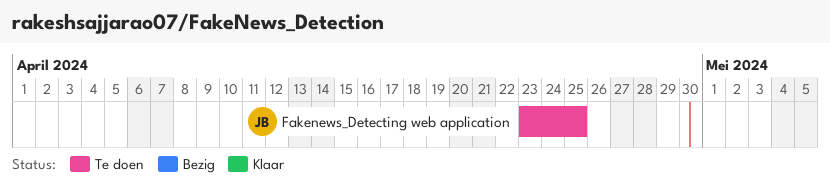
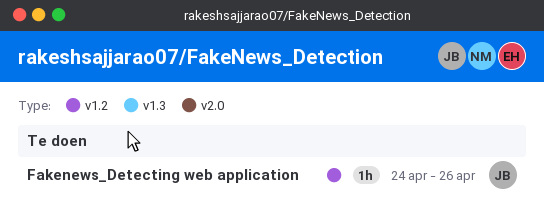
Fakenews_Detecting web application, start: Apr 23 -> Apr 24
Fakenews_Detecting web application, due: Apr 25 -> Apr 26

